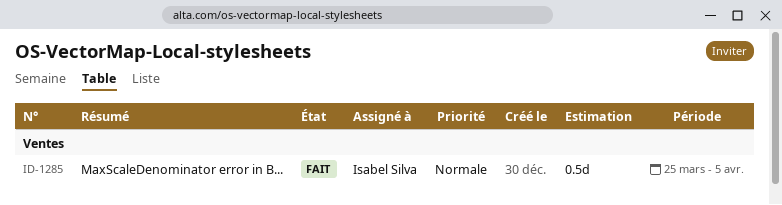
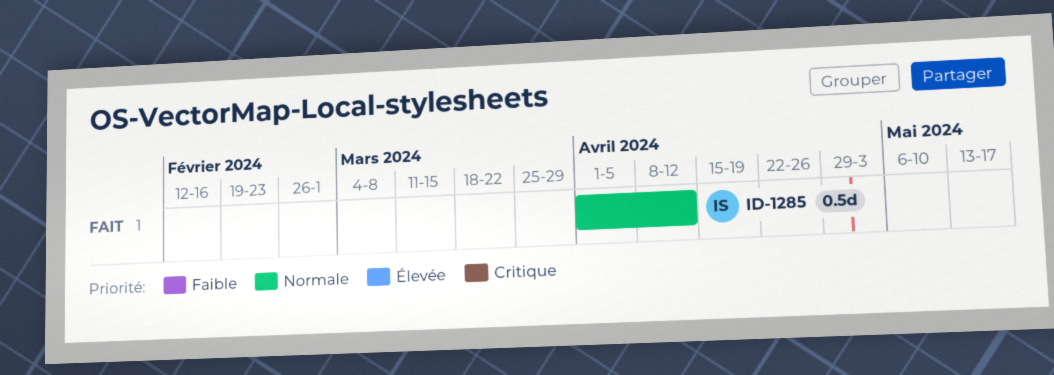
ID-1285, start: Mar 25 -> Apr 1
ID-1285, due: Apr 5 -> Apr 12

